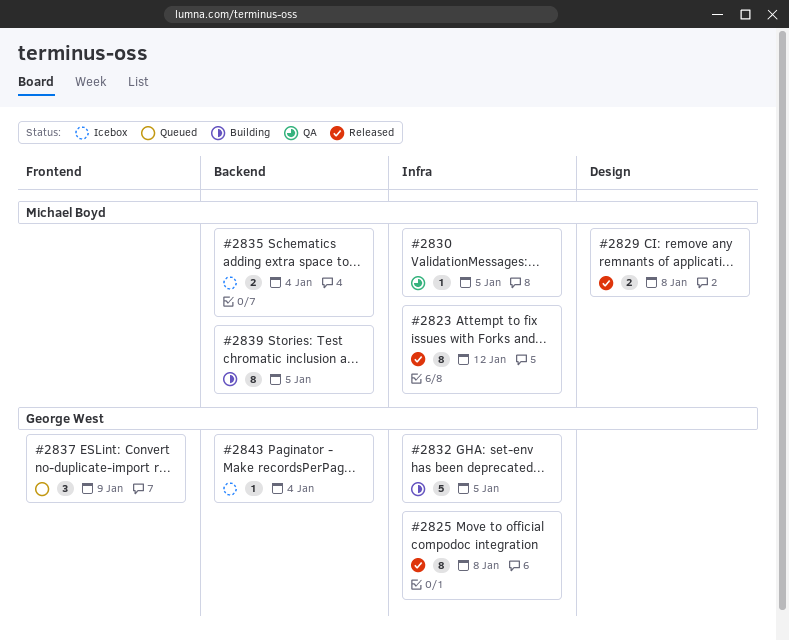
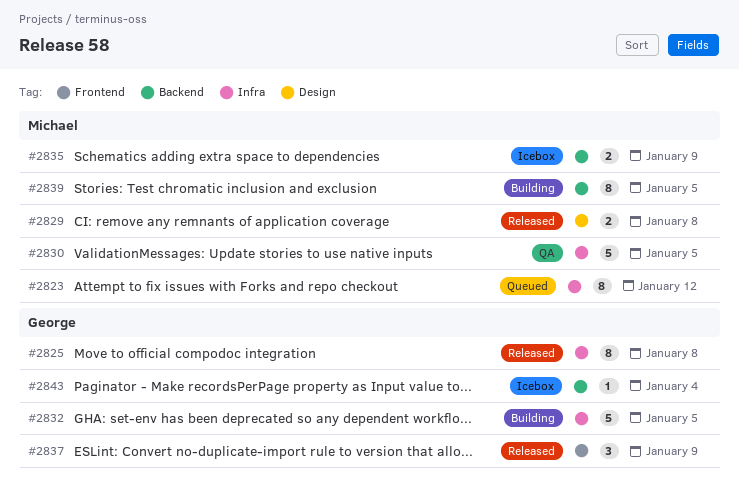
#2823, status: Released -> Queued
#2830, estimate: 1 -> 5
#2835, due: Jan 4 -> Jan 9
#2837, status: Queued -> Released

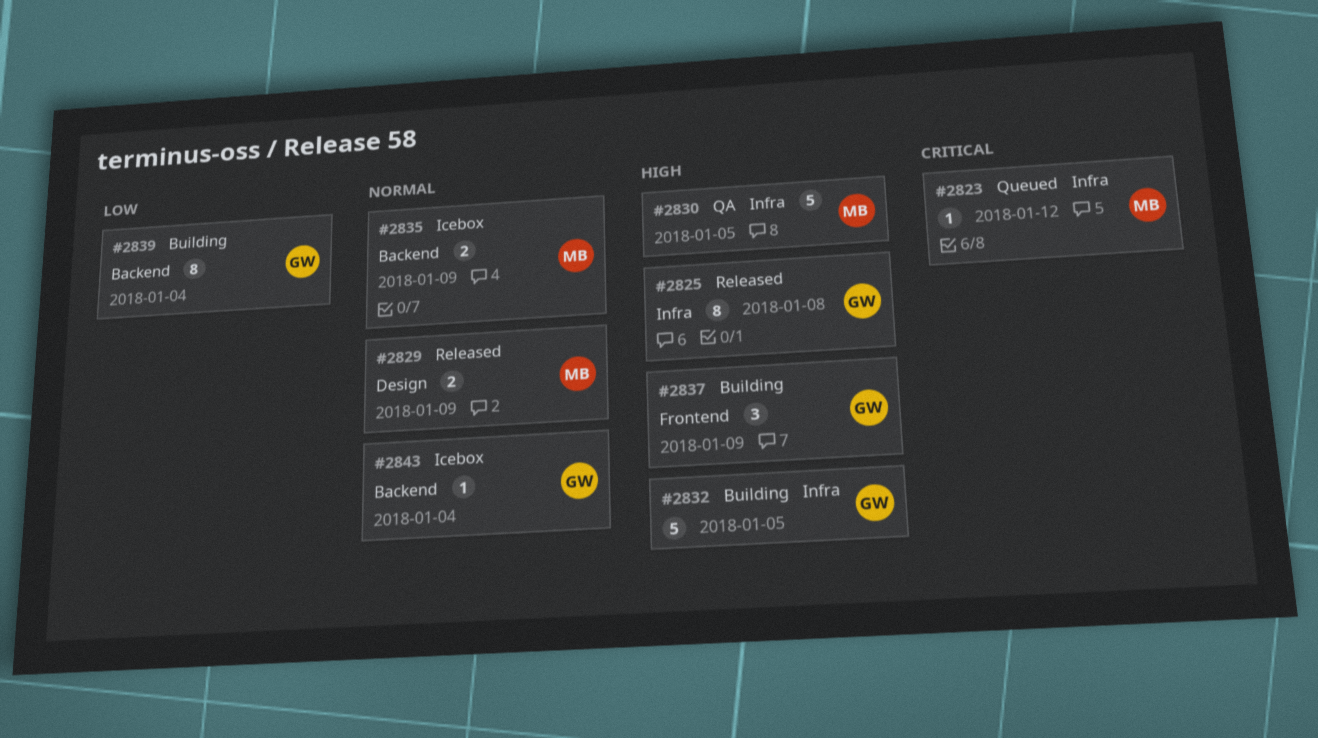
#2823, estimate: 8 -> 1
#2829, due: Jan 8 -> Jan 9
#2837, status: Released -> Building
#2839, owner: Michael -> George
#2839, due: Jan 5 -> Jan 4

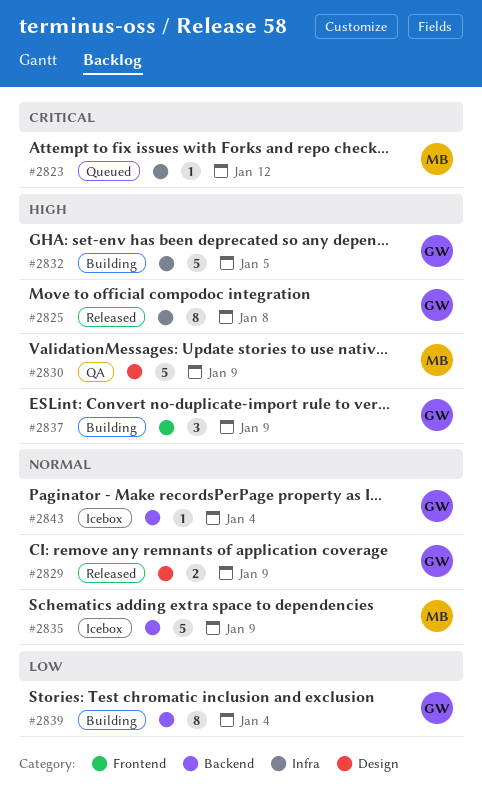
#2829, owner: MB -> GW
#2830, label: Infra -> Design
#2830, due: Jan 5 -> Jan 9
#2835, estimate: 2 -> 5

